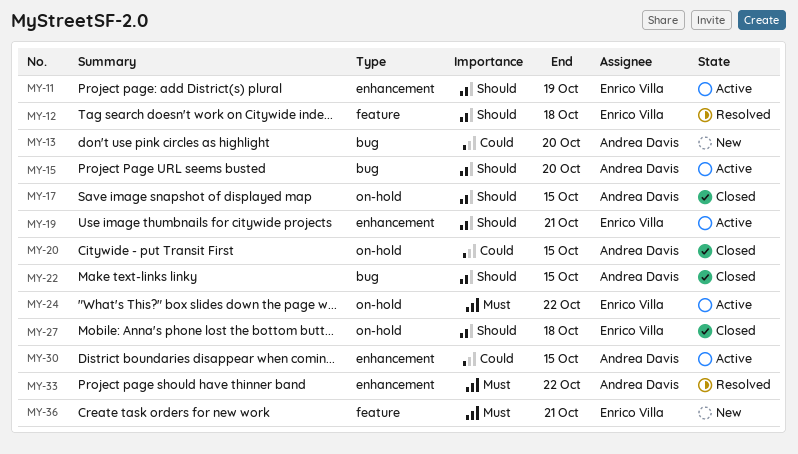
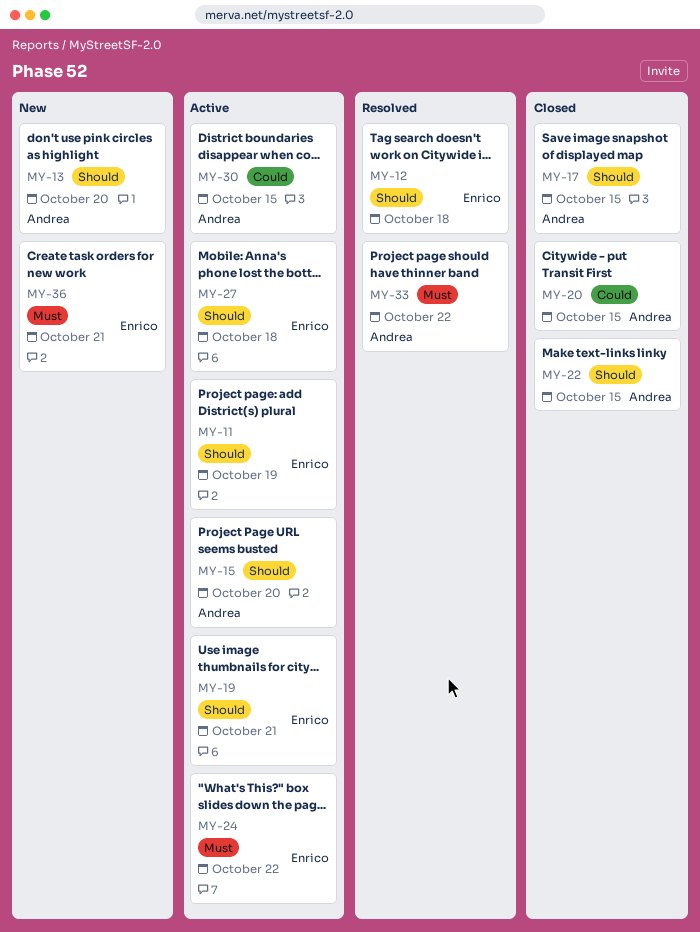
MY-13, priority: Could -> Should
MY-27, status: Closed -> Active

